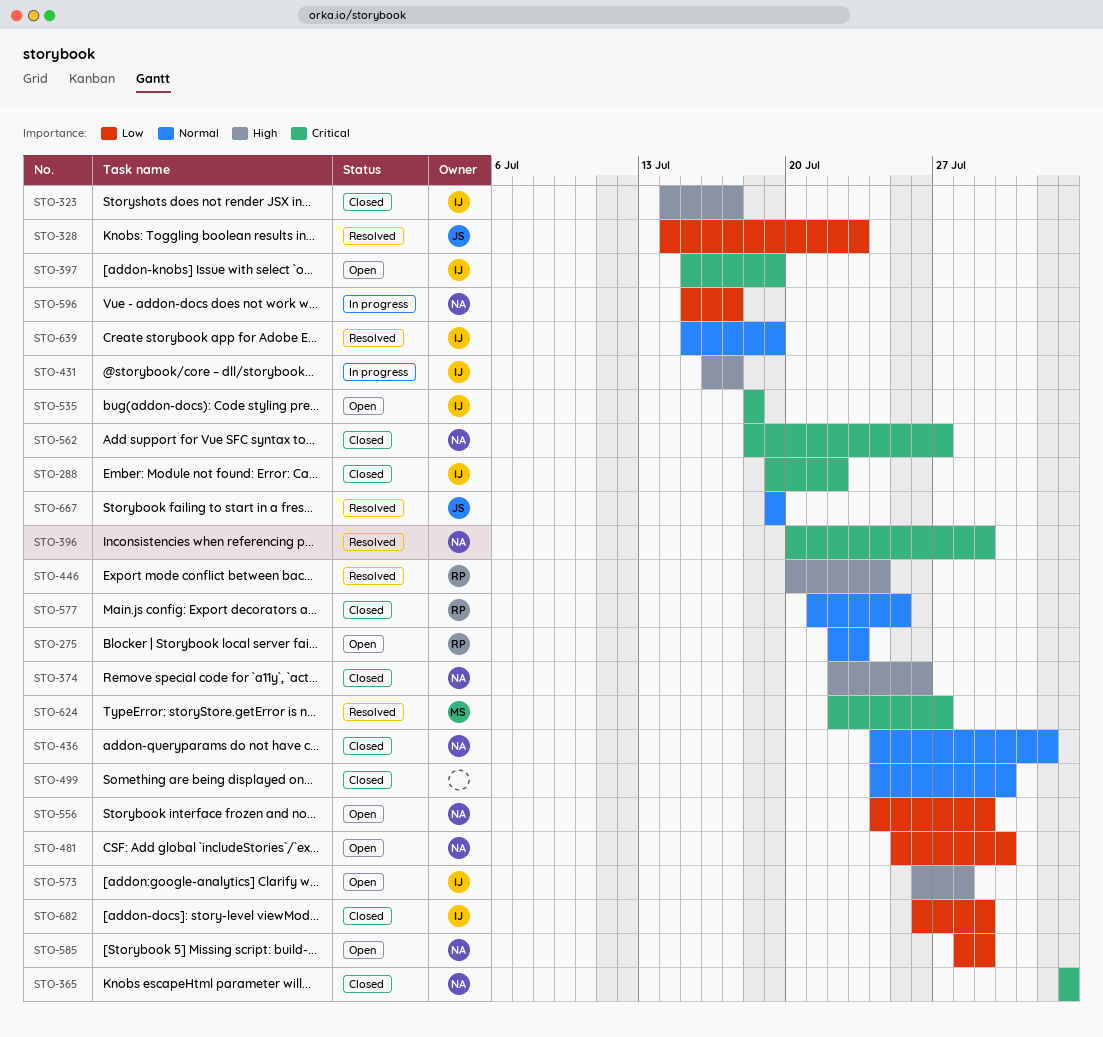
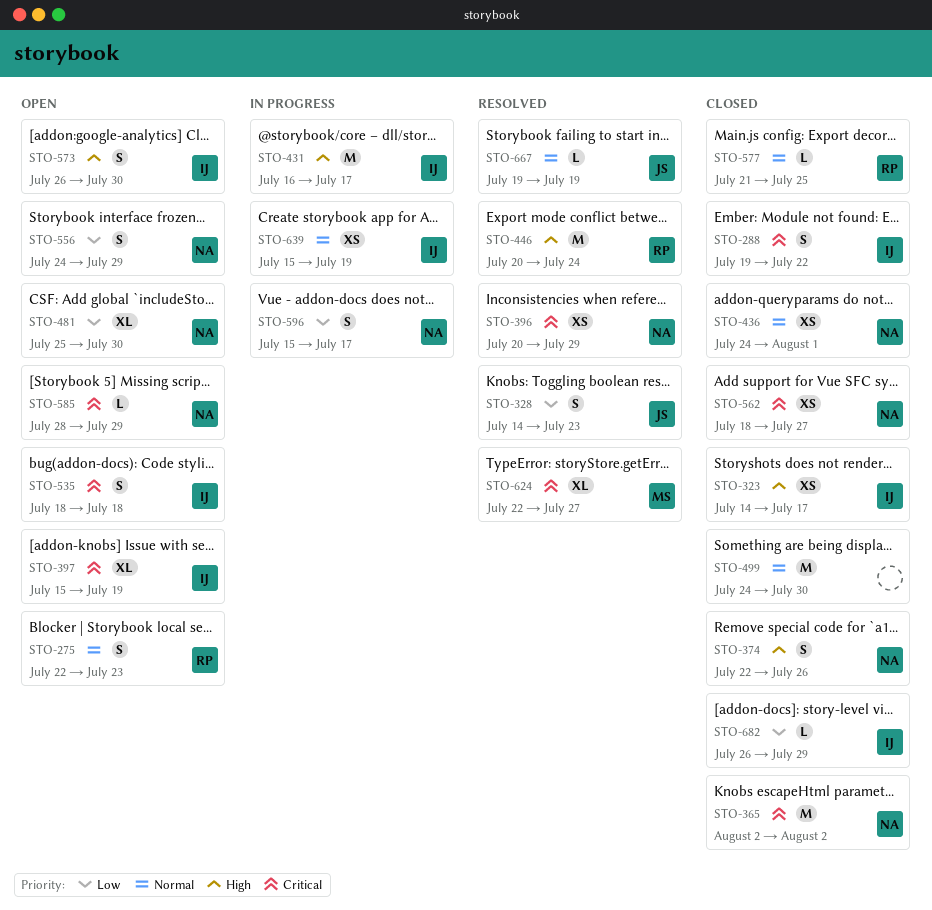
STO-573, due: Jul 28 -> Jul 30
STO-585, priority: Low -> Critical
STO-639, status: Resolved -> In progress

